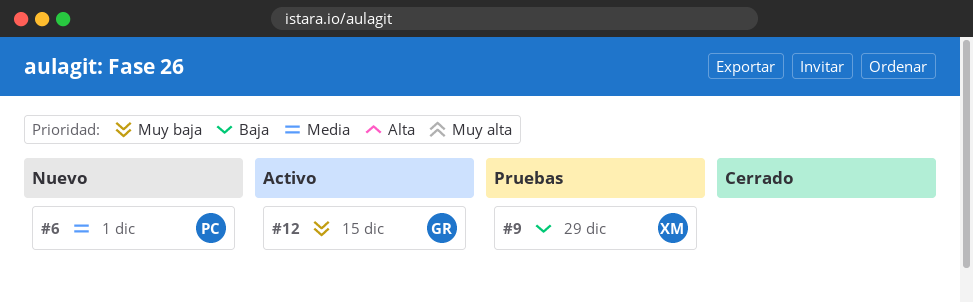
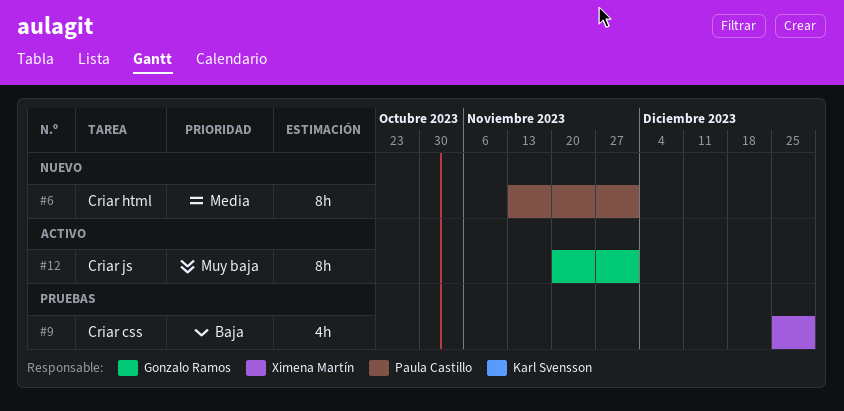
#12, due: Dec 15 -> Dec 1

